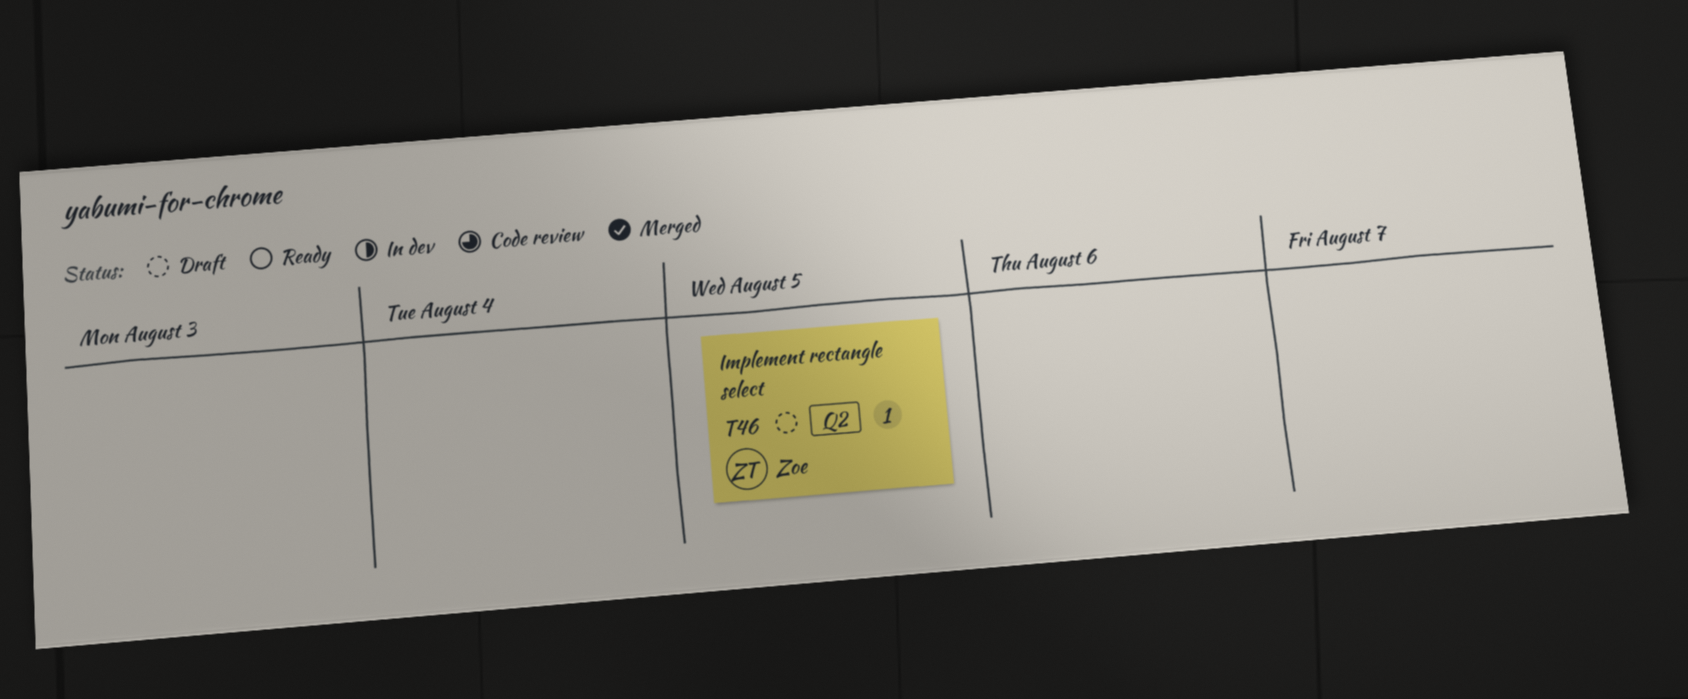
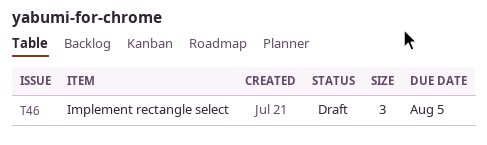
T46, estimate: 1 -> 3

